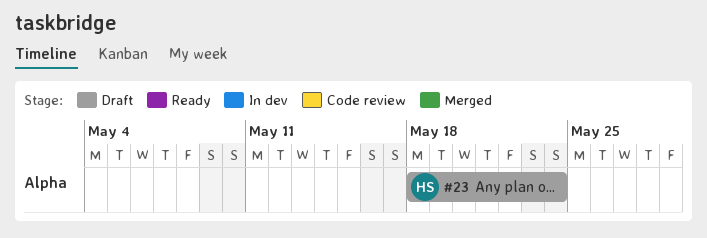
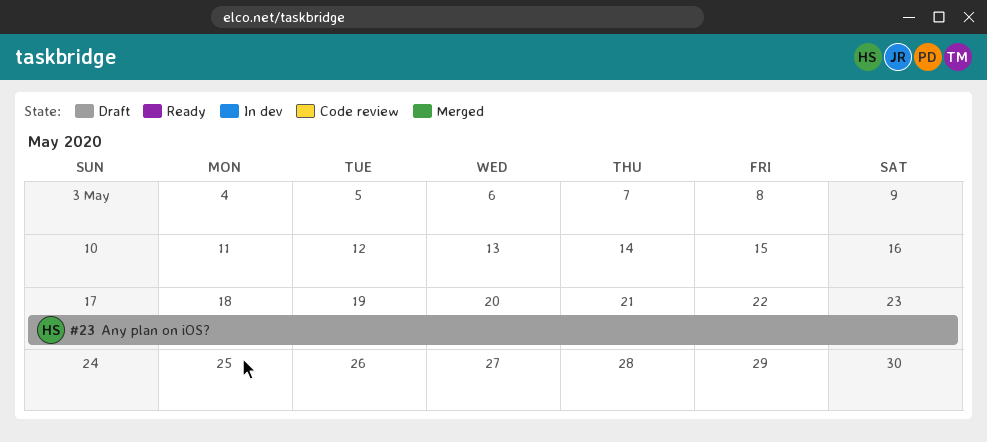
#23, start: May 18 -> May 17
#23, due: May 24 -> May 23

